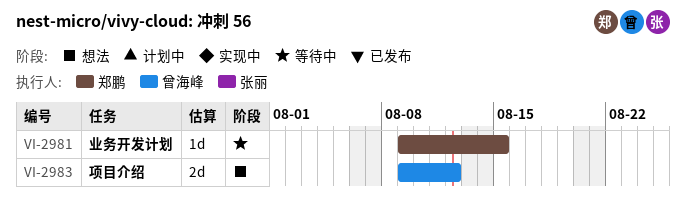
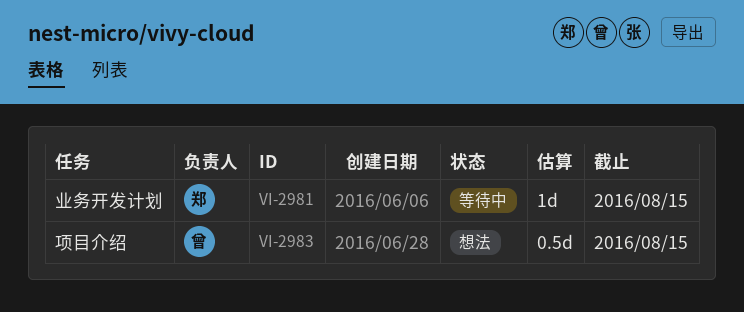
VI-2983, estimate: 2d -> 0.5d
VI-2983, due: Aug 12 -> Aug 15

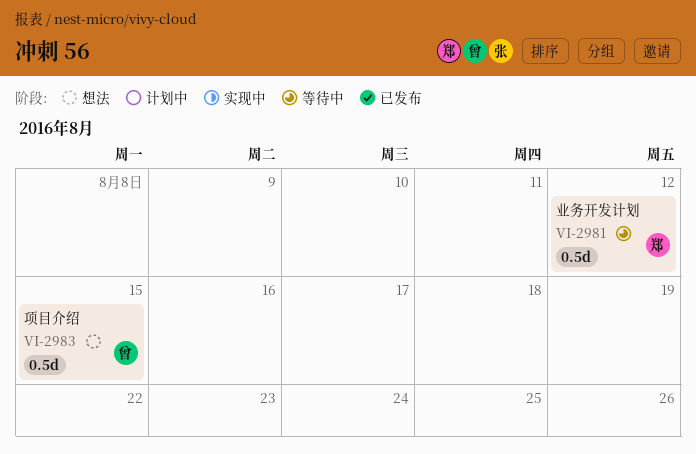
VI-2981, estimate: 1d -> 0.5d
VI-2981, due: Aug 15 -> Aug 12

